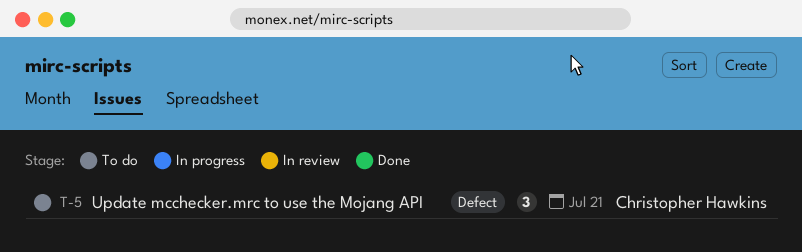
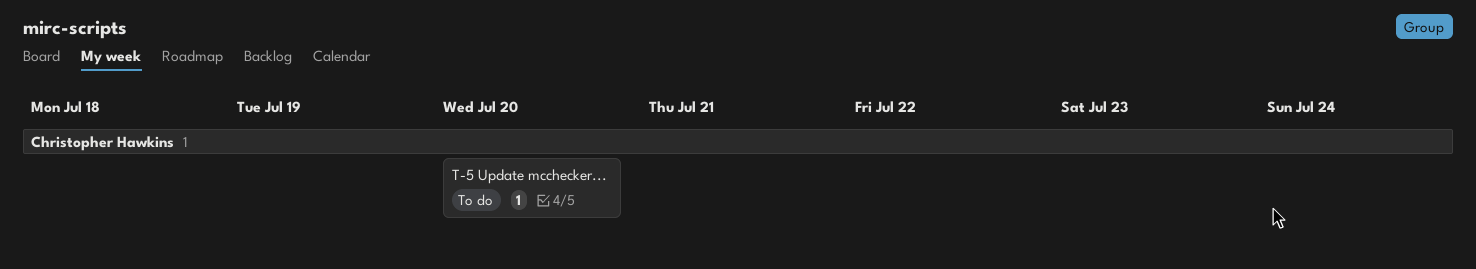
T-5, estimate: 3 -> 1
T-5, due: Jul 21 -> Jul 20

